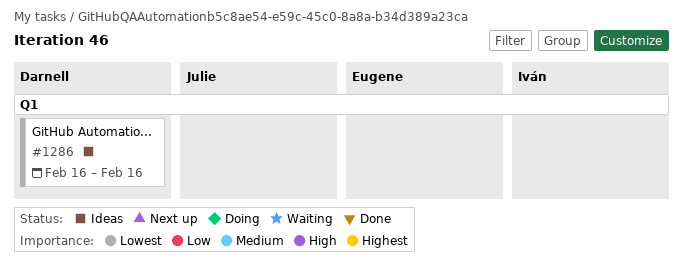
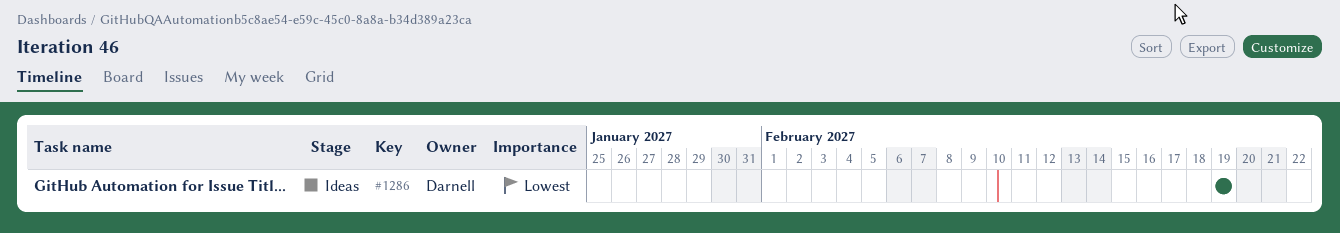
#1286, start: Feb 16 -> Feb 19
#1286, due: Feb 16 -> Feb 19

